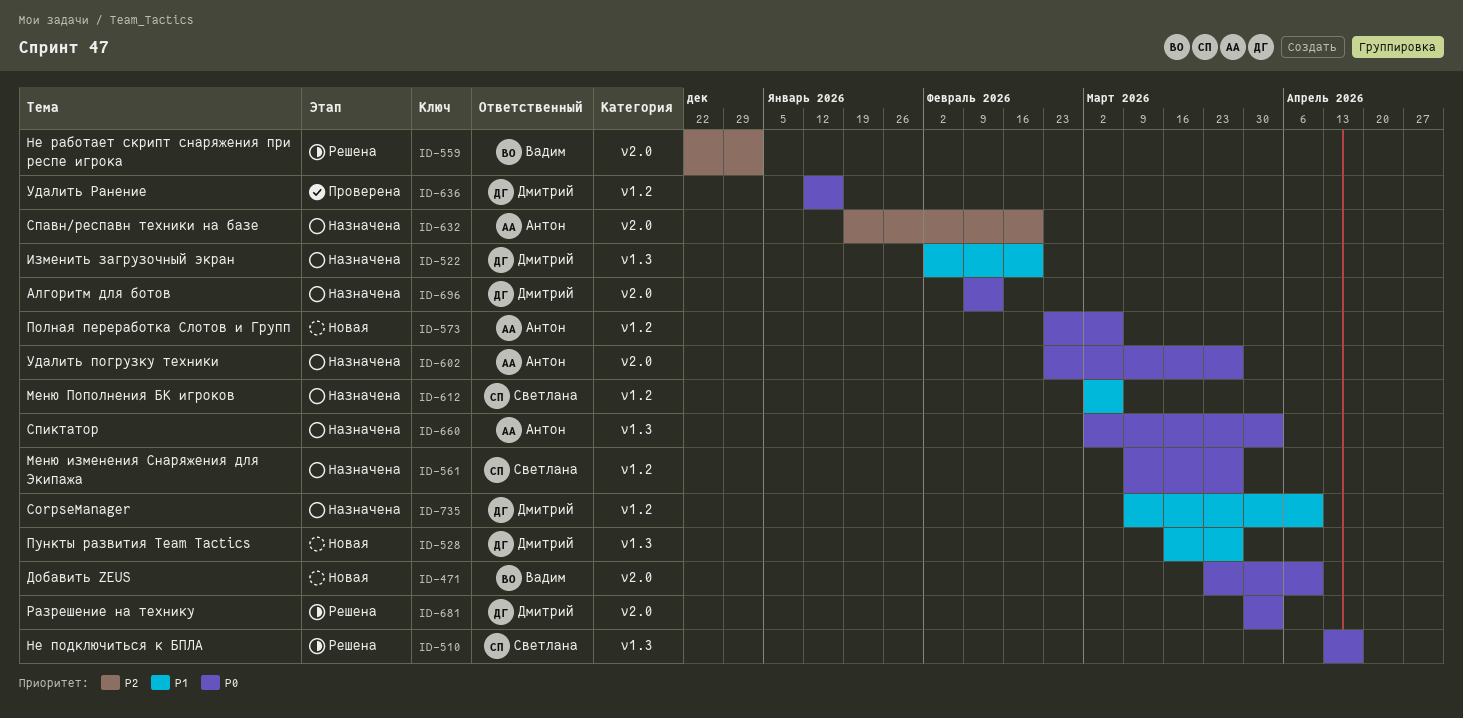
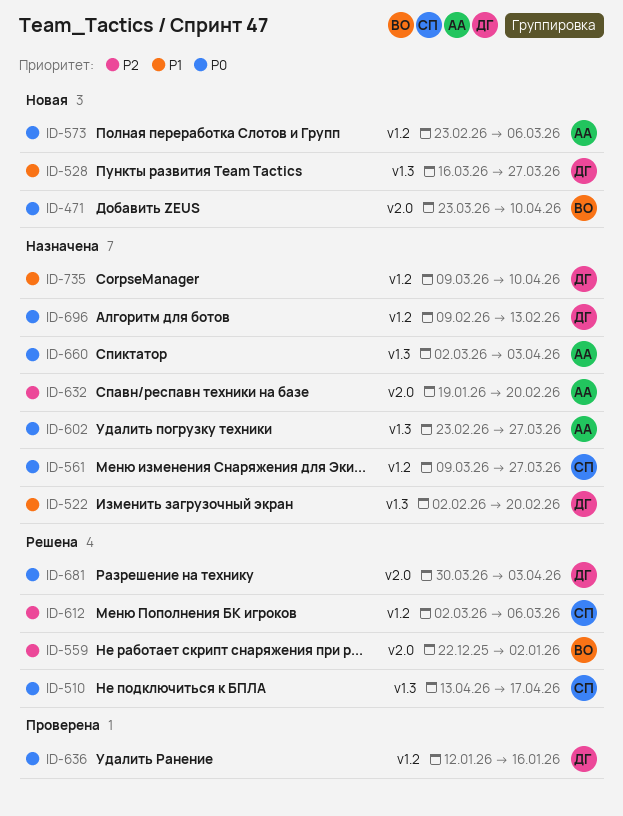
ID-602, label: v2.0 -> v1.3
ID-612, status: Назначена -> Решена
ID-612, priority: P1 -> P2
ID-696, label: v2.0 -> v1.2

